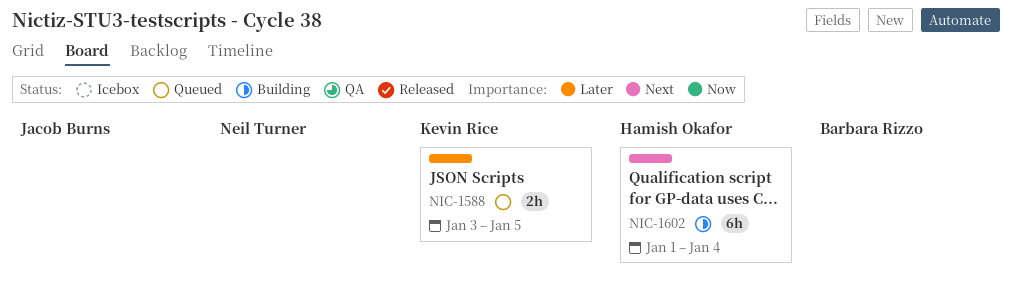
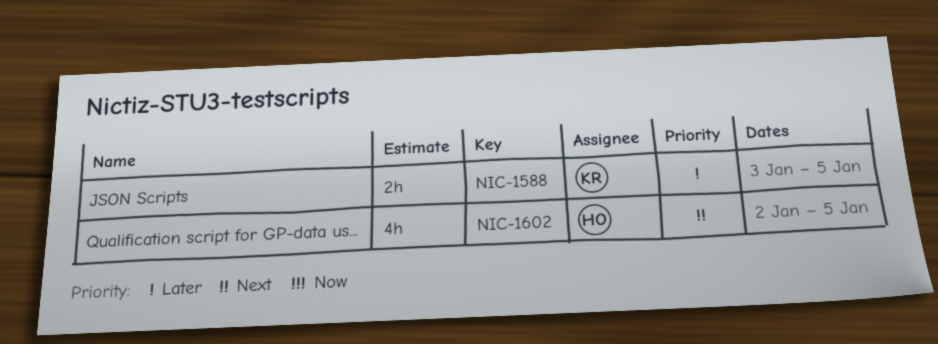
NIC-1602, estimate: 6h -> 4h
NIC-1602, start: Jan 1 -> Jan 2
NIC-1602, due: Jan 4 -> Jan 5

